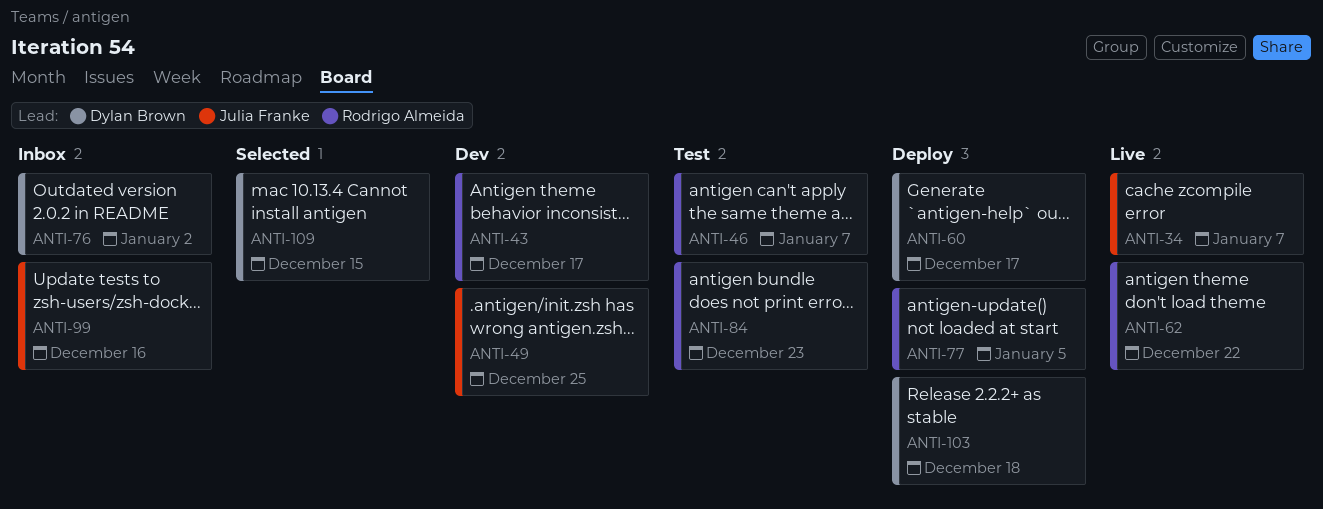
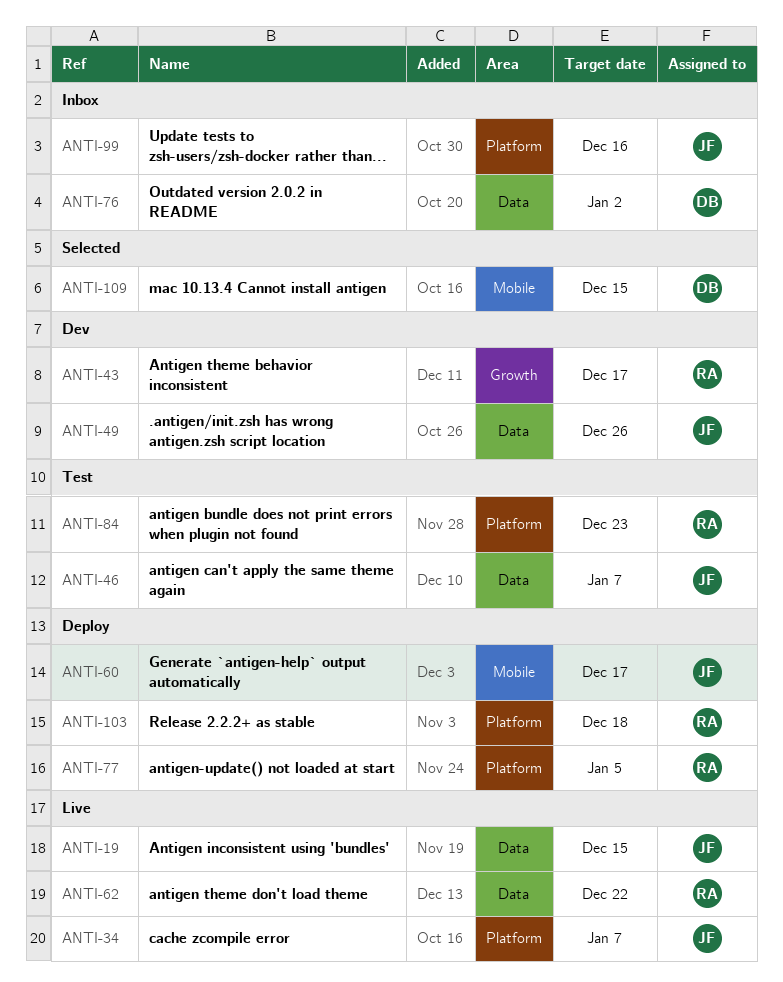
ANTI-19: none -> present
ANTI-46, owner: Rodrigo Almeida -> Julia Franke
ANTI-49, due: Dec 25 -> Dec 26
ANTI-60, owner: Dylan Brown -> Julia Franke
ANTI-103, owner: Dylan Brown -> Rodrigo Almeida

